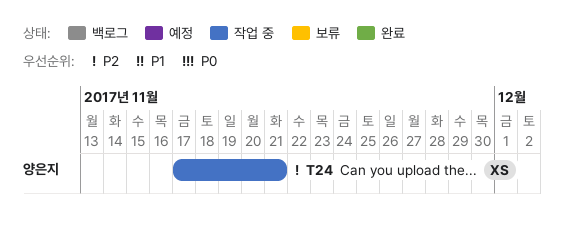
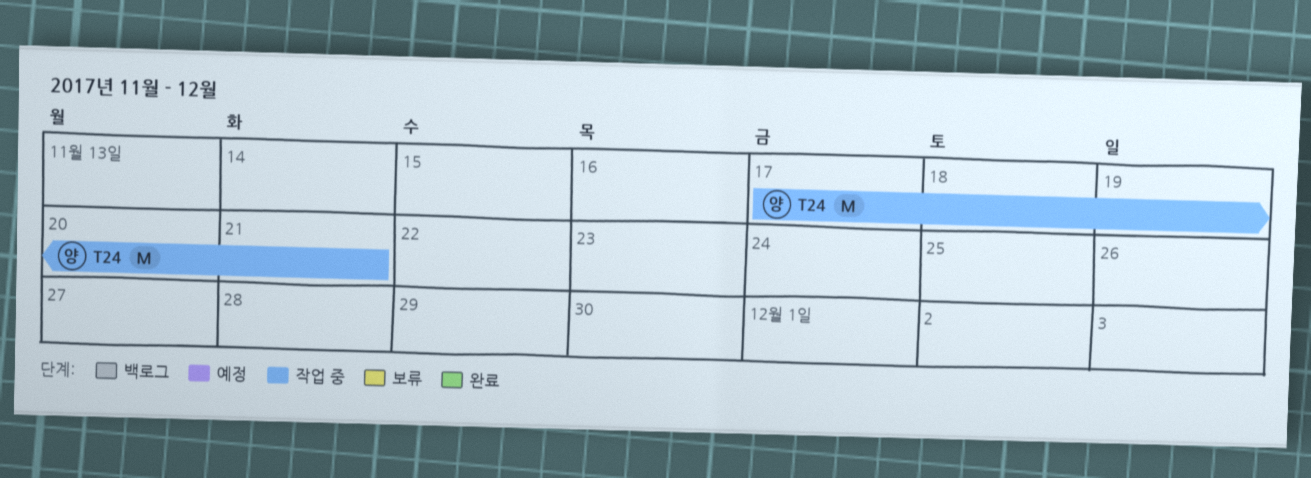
T24, estimate: XS -> M

